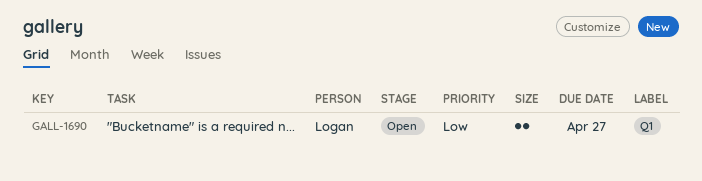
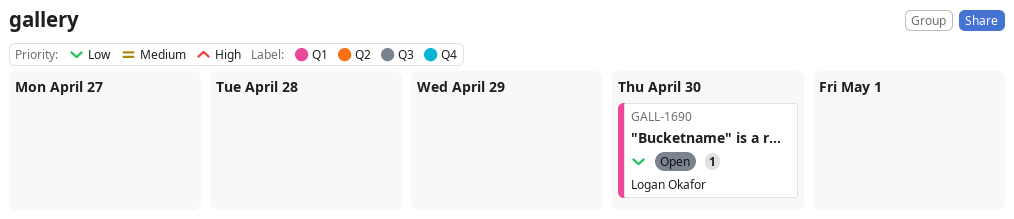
GALL-1690, estimate: 2 -> 1
GALL-1690, due: Apr 27 -> Apr 30

